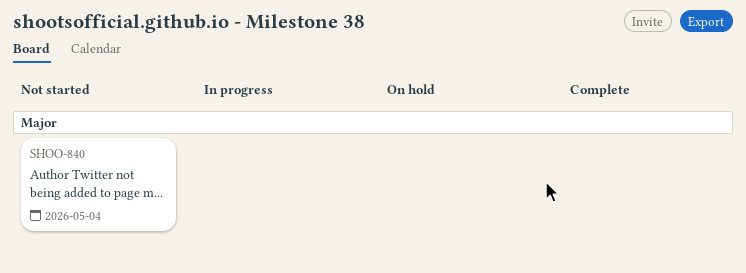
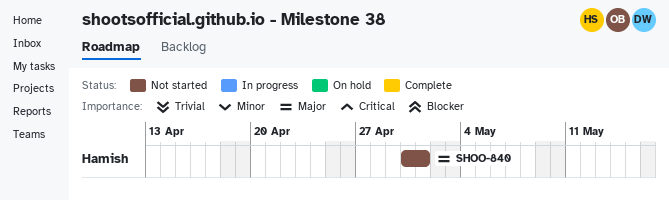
SHOO-840, due: May 4 -> May 1

